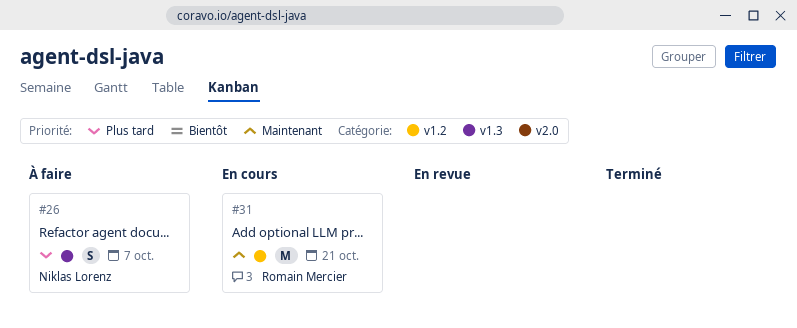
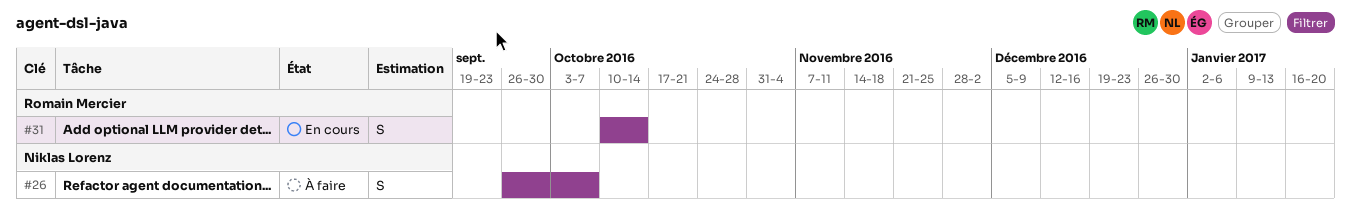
#31, estimate: M -> S
#31, due: Oct 21 -> Oct 14

